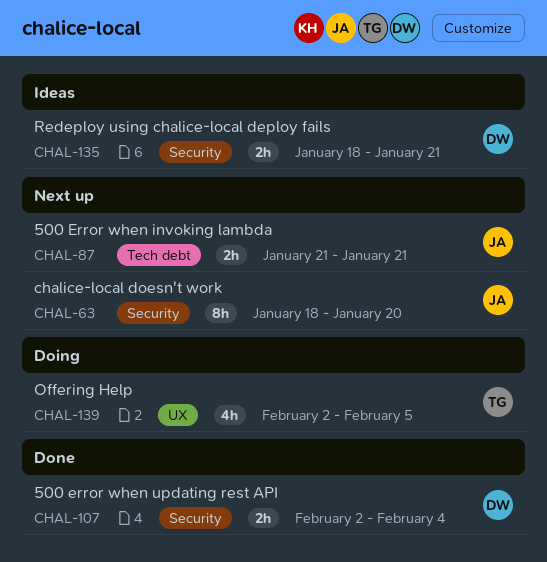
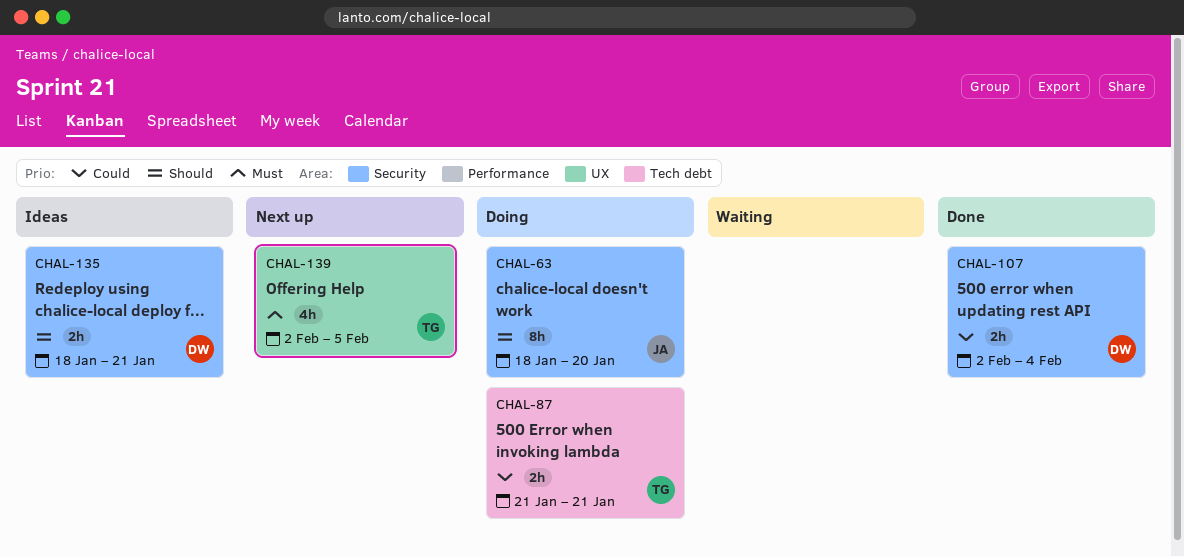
CHAL-63, status: Next up -> Doing
CHAL-87, status: Next up -> Doing
CHAL-87, owner: JA -> TG
CHAL-139, status: Doing -> Next up

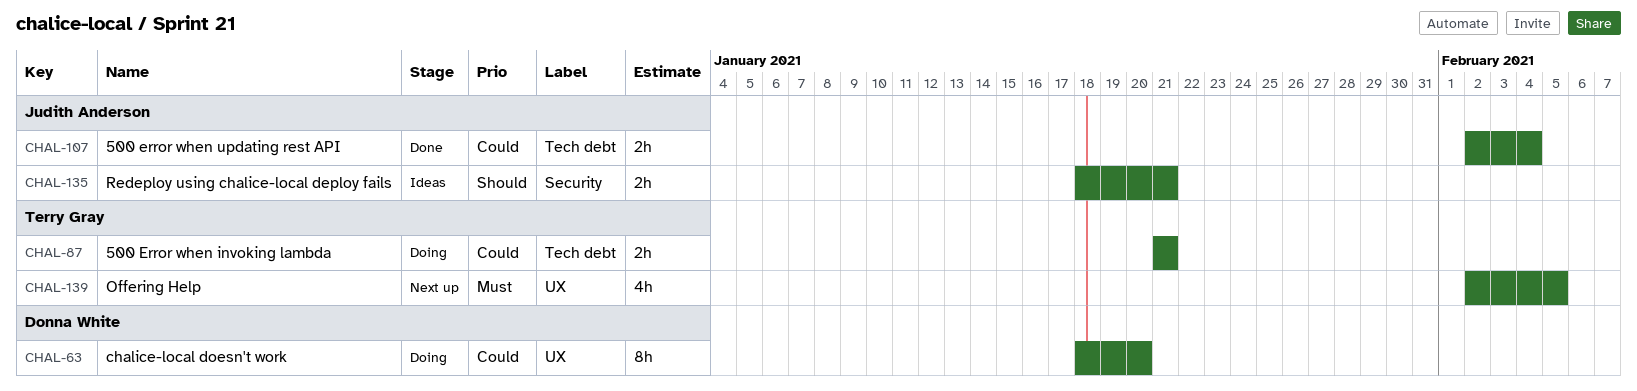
CHAL-63, owner: Judith Anderson -> Donna White
CHAL-63, priority: Should -> Could
CHAL-63, label: Security -> UX
CHAL-107, owner: Donna White -> Judith Anderson
CHAL-107, label: Security -> Tech debt
CHAL-135, owner: Donna White -> Judith Anderson

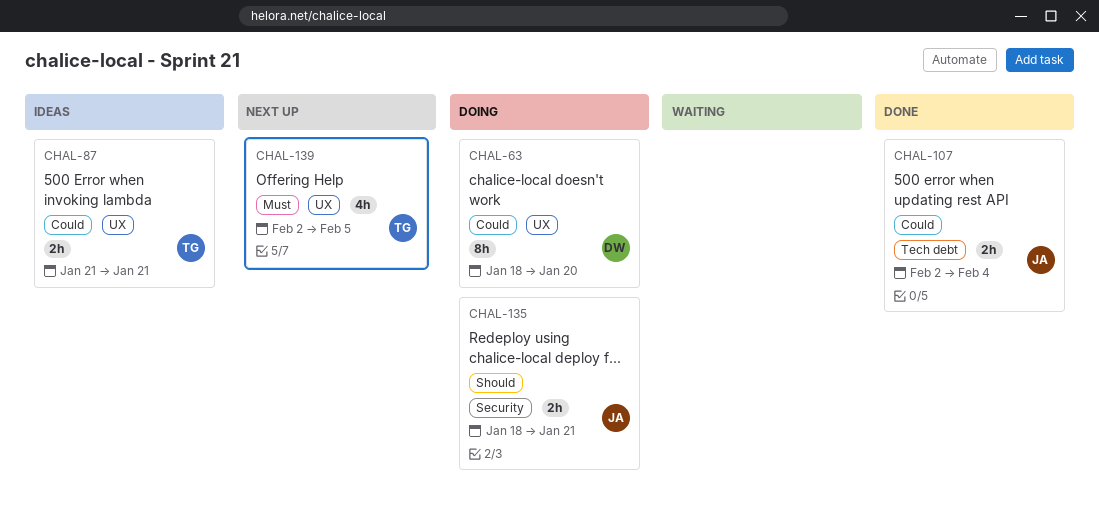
CHAL-87, status: Doing -> Ideas
CHAL-87, label: Tech debt -> UX
CHAL-135, status: Ideas -> Doing

